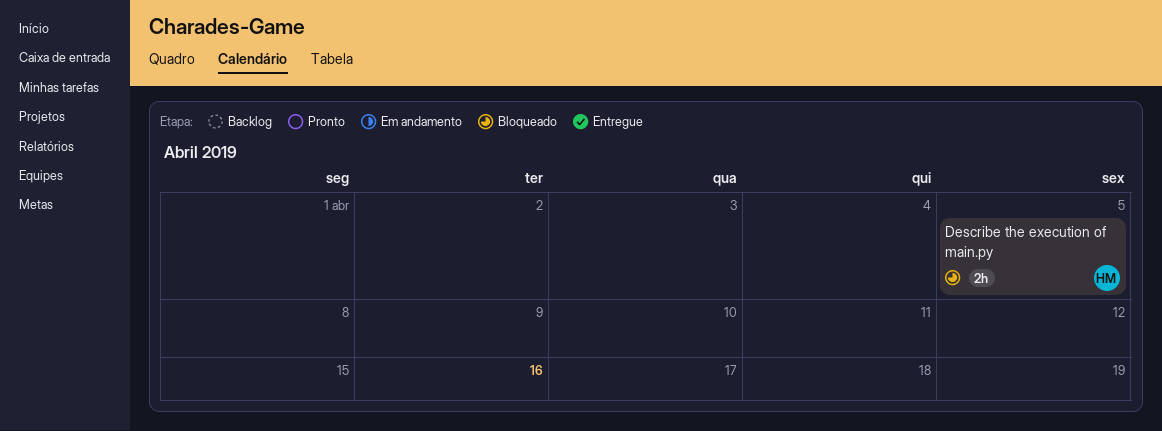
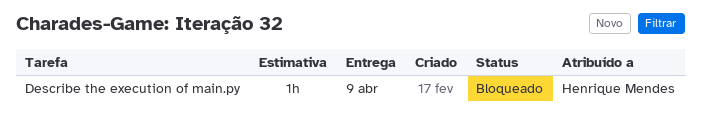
Describe the execution of main.py, estimate: 2h -> 1h
Describe the execution of main.py, due: Apr 5 -> Apr 9

